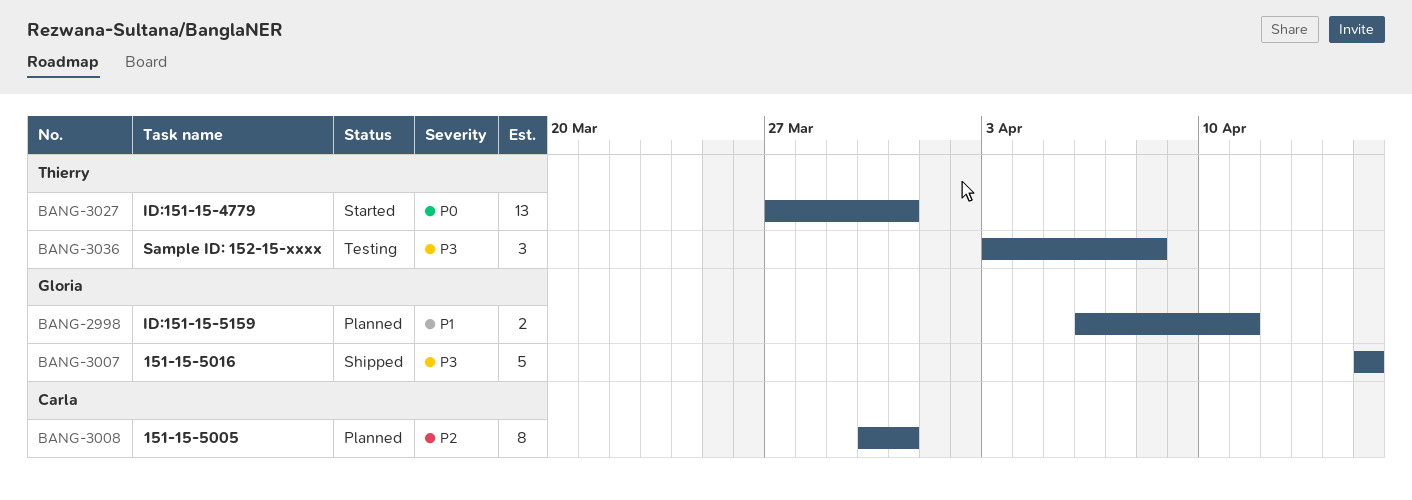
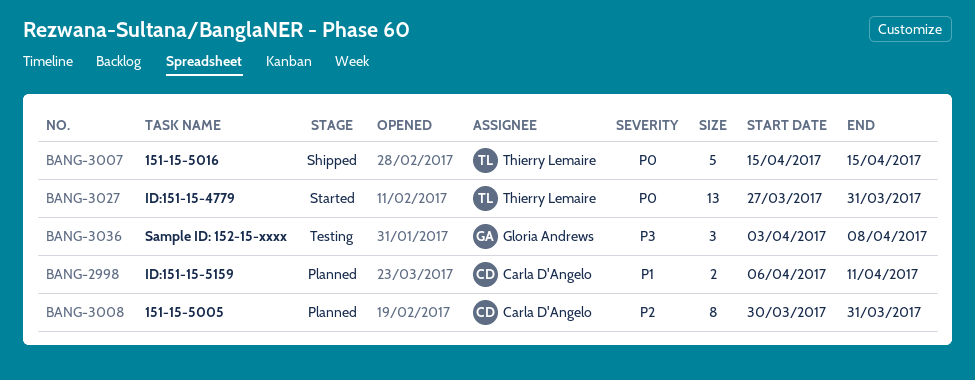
BANG-2998, owner: Gloria Andrews -> Carla D'Angelo
BANG-3007, owner: Gloria Andrews -> Thierry Lemaire
BANG-3007, priority: P3 -> P0
BANG-3036, owner: Thierry Lemaire -> Gloria Andrews

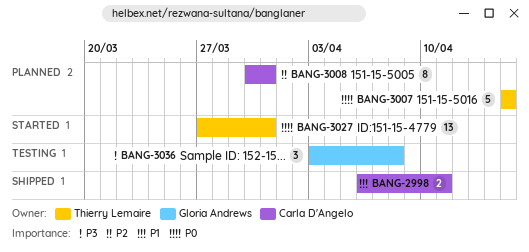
BANG-2998, status: Planned -> Shipped
BANG-3007, status: Shipped -> Planned

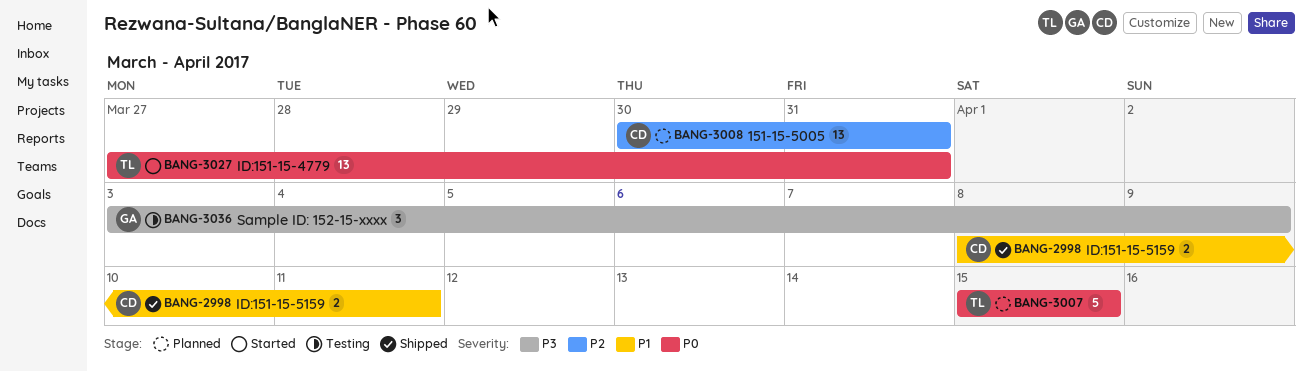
BANG-2998, start: Apr 6 -> Apr 8
BANG-3008, estimate: 8 -> 13
BANG-3036, due: Apr 8 -> Apr 9

